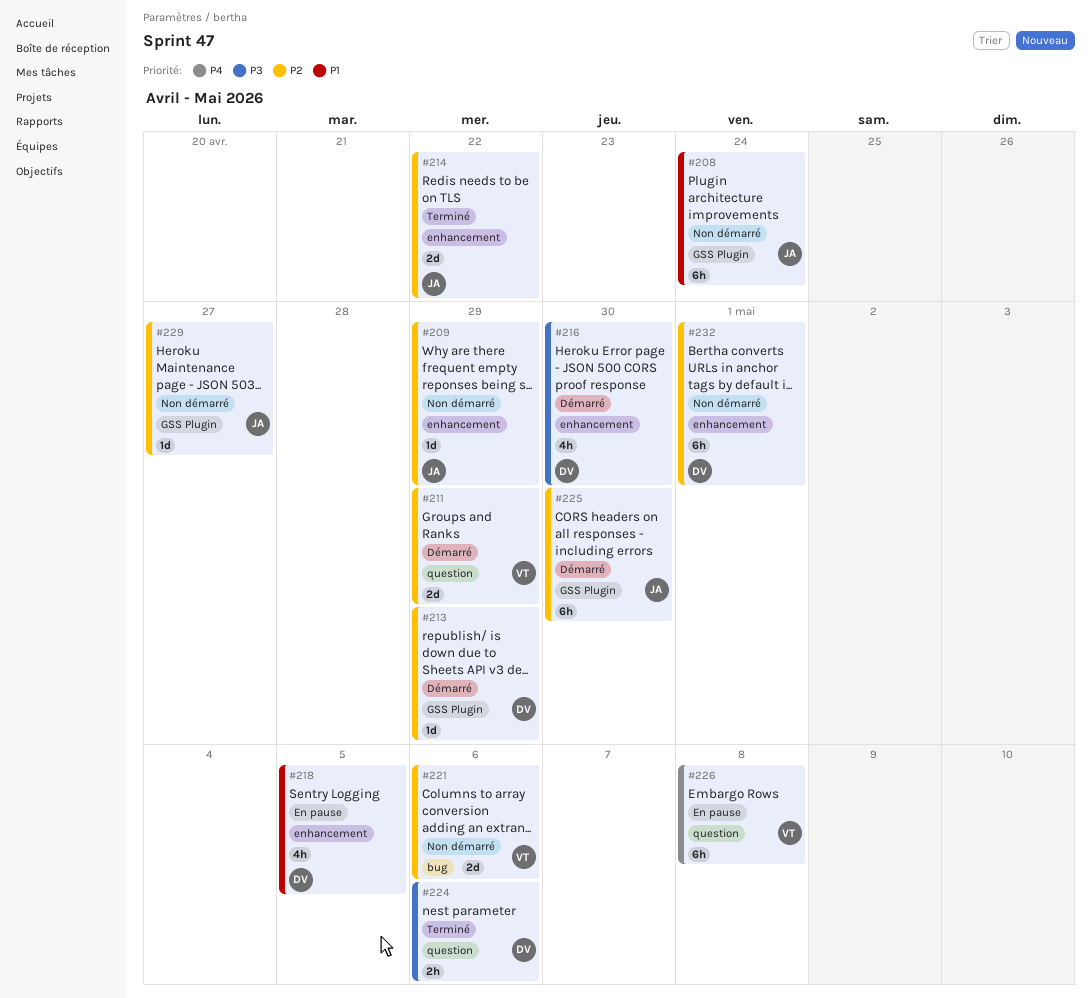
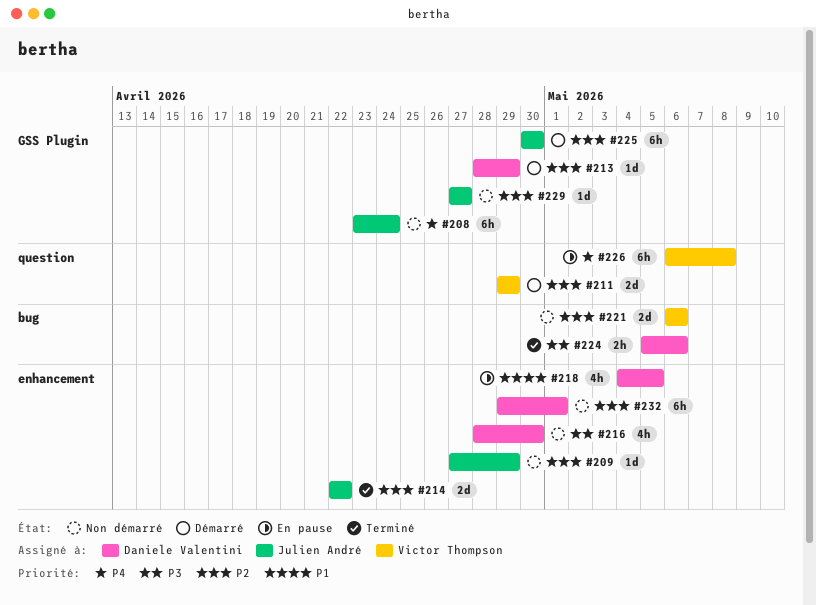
#208, priority: P1 -> P4
#216, status: Démarré -> Non démarré
#224, label: question -> bug

